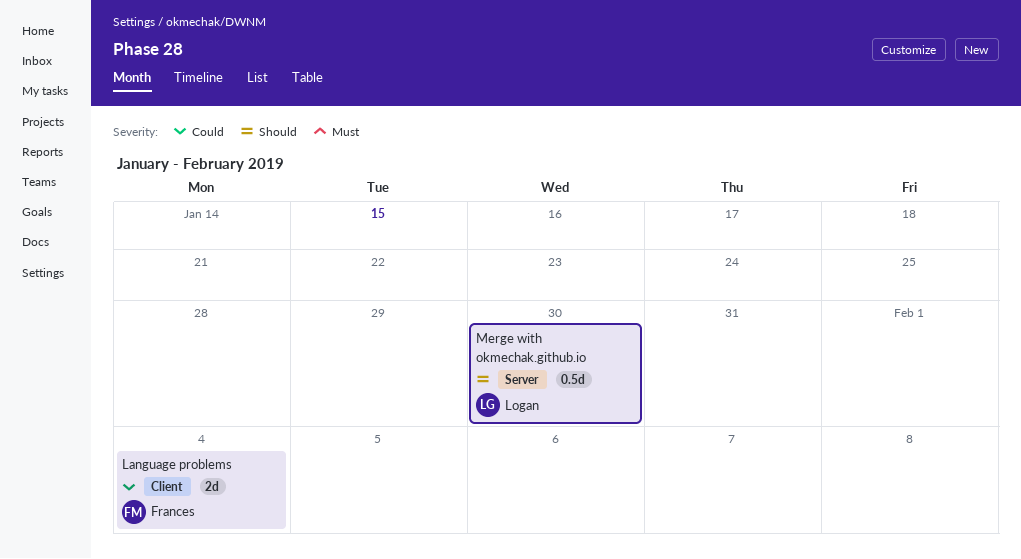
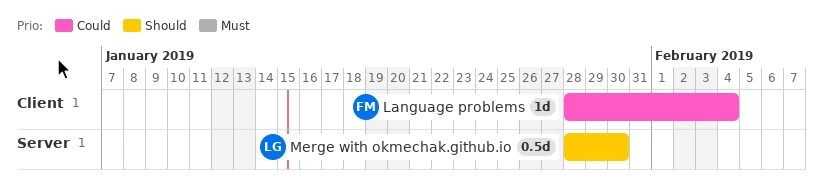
Language problems, estimate: 2d -> 1d

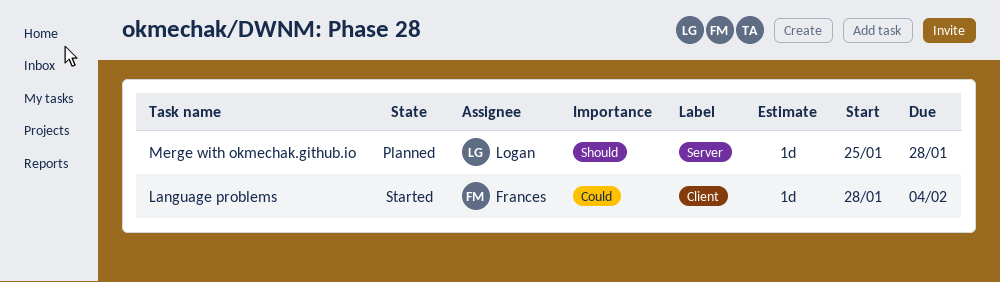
Merge with okmechak.github.io, estimate: 0.5d -> 1d
Merge with okmechak.github.io, start: Jan 28 -> Jan 25
Merge with okmechak.github.io, due: Jan 30 -> Jan 28

